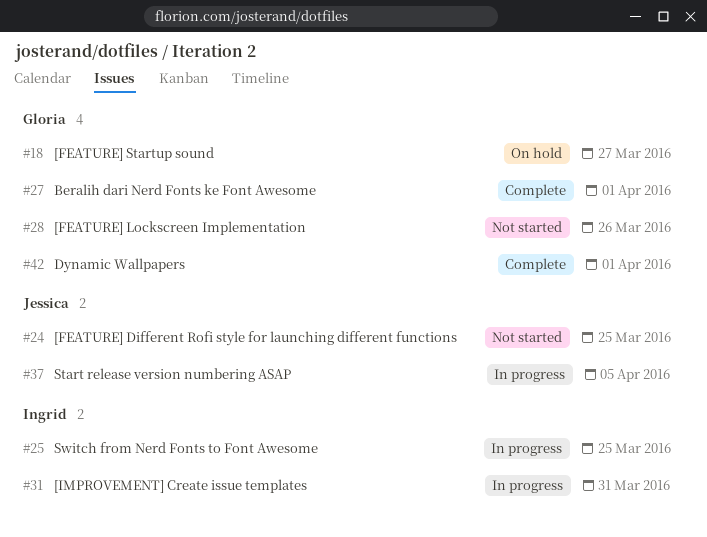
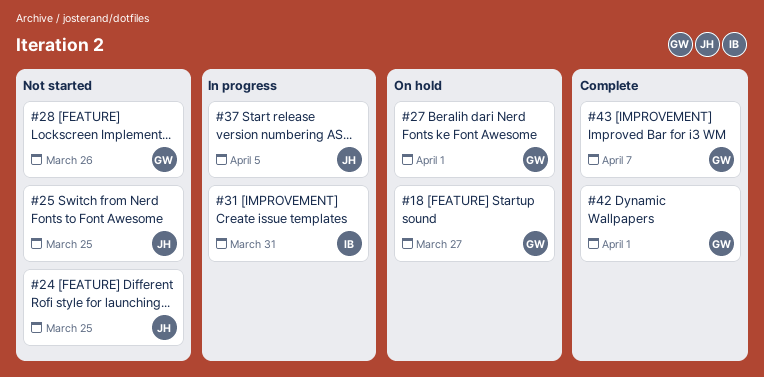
#25, status: In progress -> Not started
#25, owner: Ingrid -> Jessica
#27, status: Complete -> On hold
#43: none -> present

